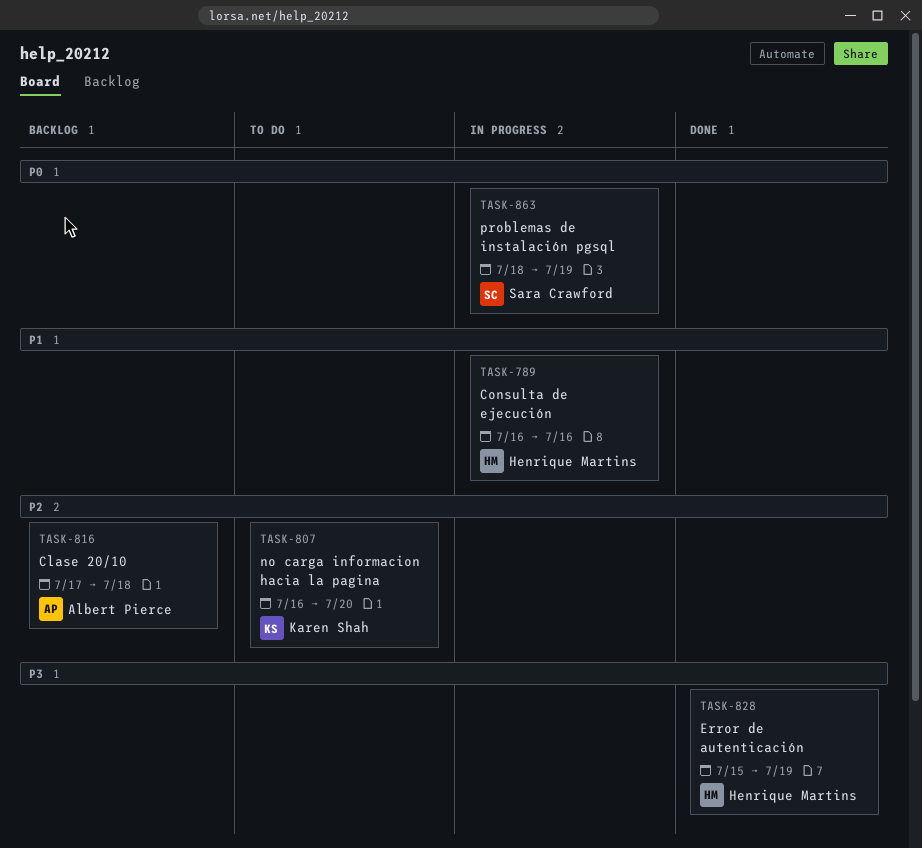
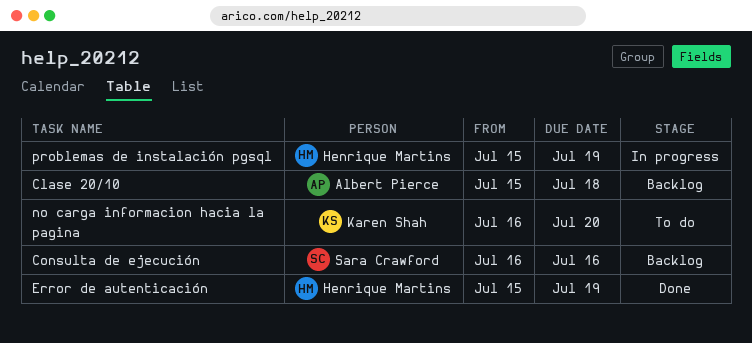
Clase 20/10, start: Jul 17 -> Jul 15
Consulta de ejecución, status: In progress -> Backlog
Consulta de ejecución, owner: Henrique Martins -> Sara Crawford
problemas de instalación pgsql, owner: Sara Crawford -> Henrique Martins
problemas de instalación pgsql, start: Jul 18 -> Jul 15

